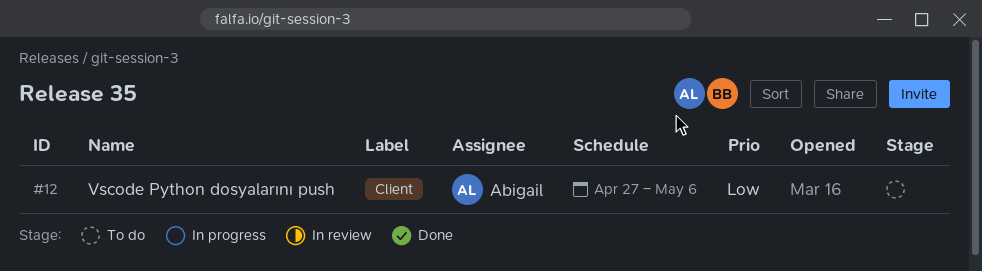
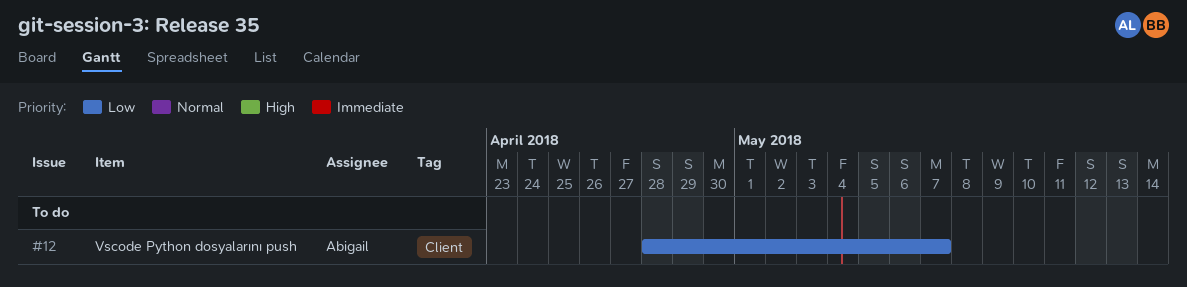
#12, start: Apr 27 -> Apr 28
#12, due: May 6 -> May 7

